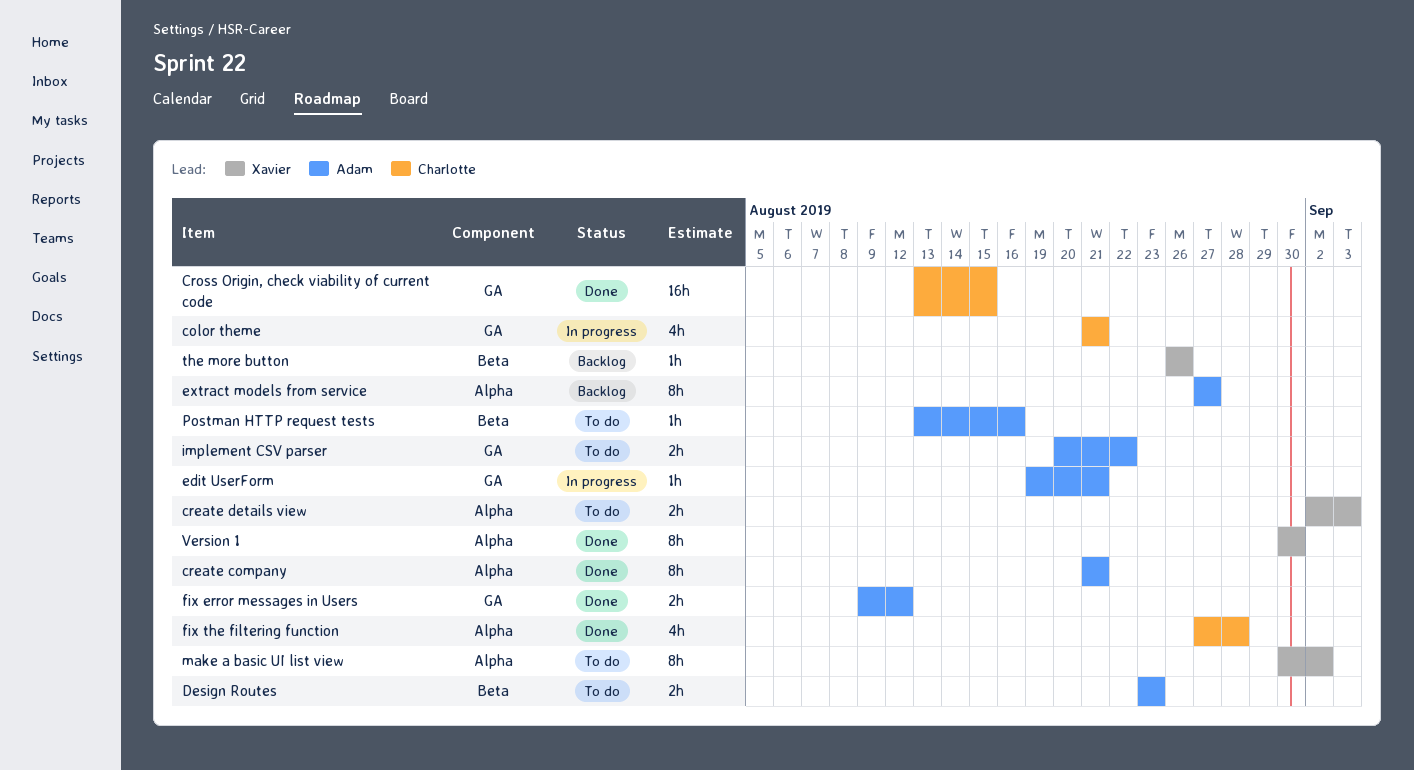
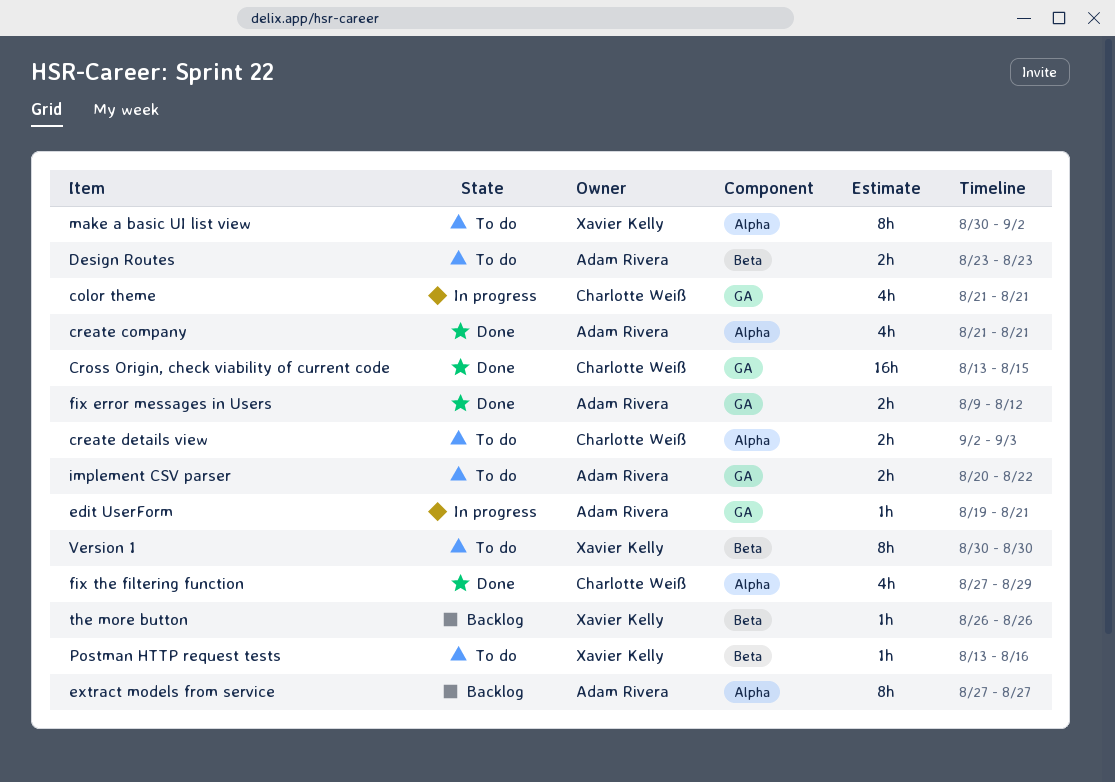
create company, estimate: 8h -> 4h
create details view, owner: Xavier Kelly -> Charlotte Weiß
fix the filtering function, due: Aug 28 -> Aug 29
Postman HTTP request tests, owner: Adam Rivera -> Xavier Kelly
Version 1, status: Done -> To do
Version 1, label: Alpha -> Beta

